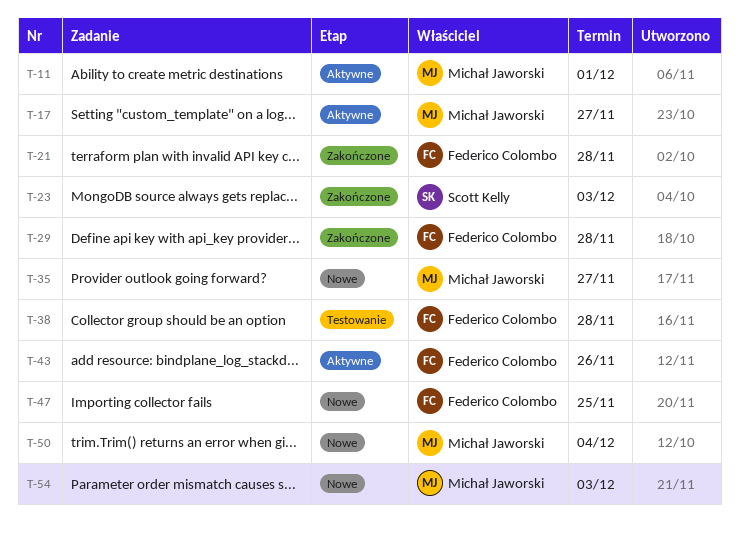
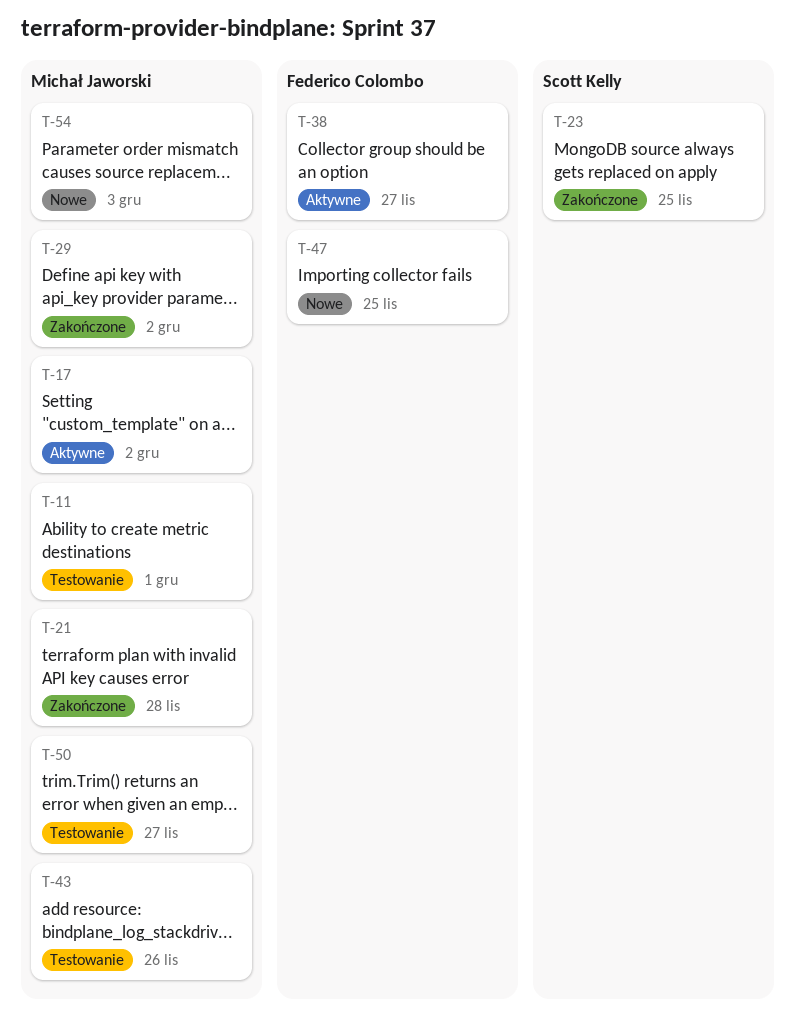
T-11, status: Aktywne -> Testowanie
T-17, due: Nov 27 -> Dec 2
T-21, owner: Federico Colombo -> Michał Jaworski
T-23, due: Dec 3 -> Nov 25
T-29, owner: Federico Colombo -> Michał Jaworski
T-29, due: Nov 28 -> Dec 2
T-35: present -> none
T-38, status: Testowanie -> Aktywne
T-38, due: Nov 28 -> Nov 27
T-43, status: Aktywne -> Testowanie
T-43, owner: Federico Colombo -> Michał Jaworski
T-50, status: Nowe -> Testowanie
T-50, due: Dec 4 -> Nov 27

